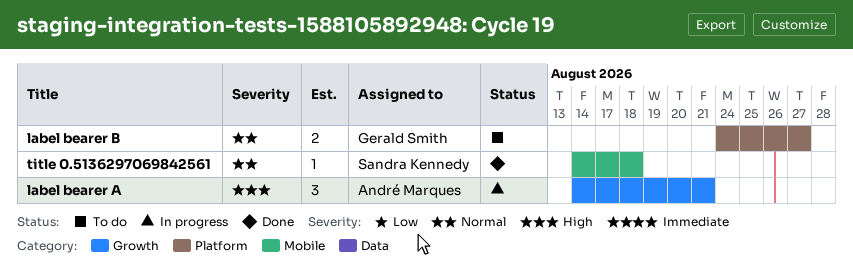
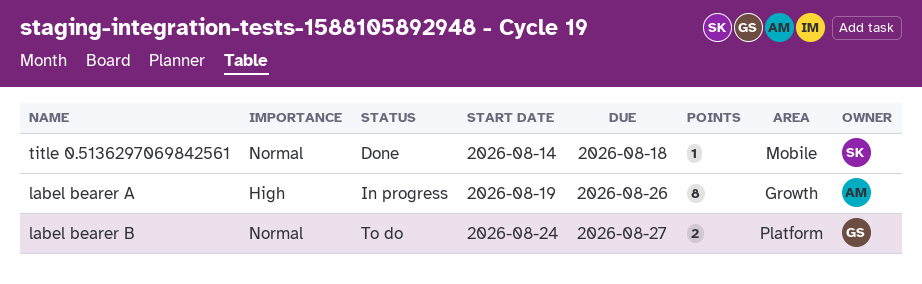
label bearer A, estimate: 3 -> 8
label bearer A, start: Aug 14 -> Aug 19
label bearer A, due: Aug 21 -> Aug 26

